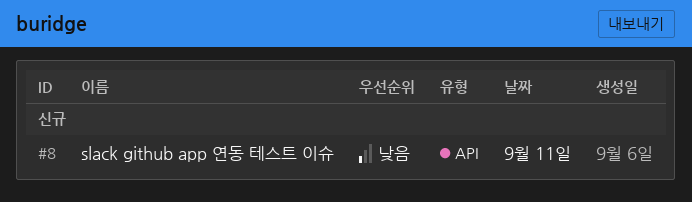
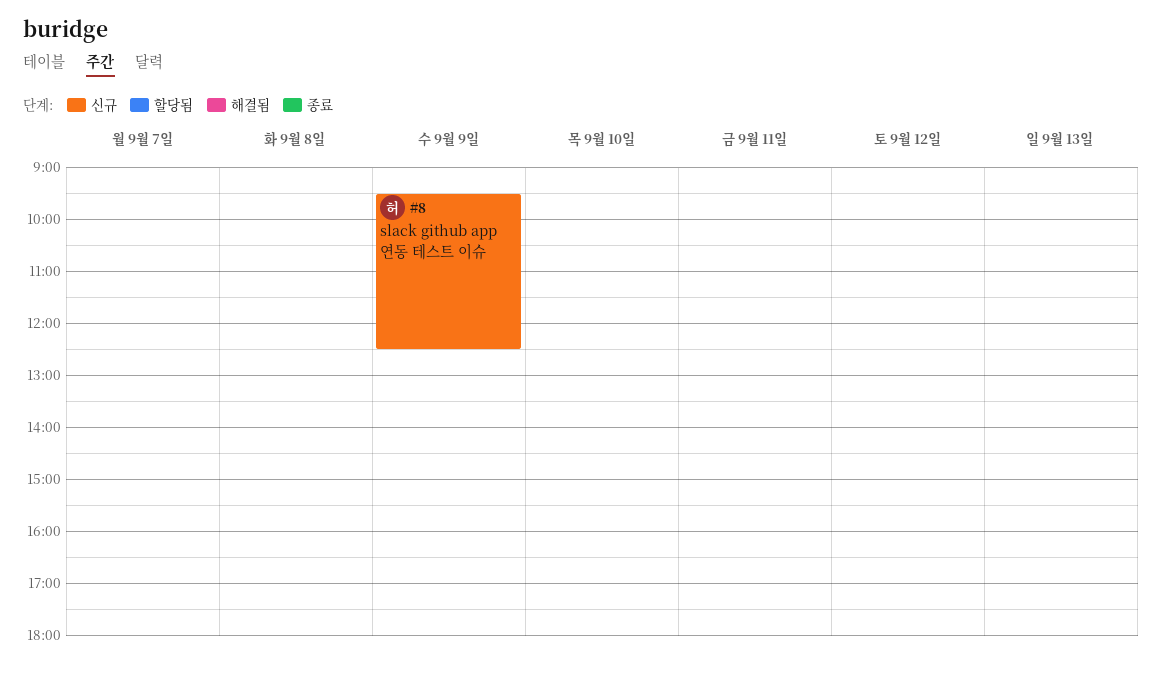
#8, day: Sep 11 -> Sep 9

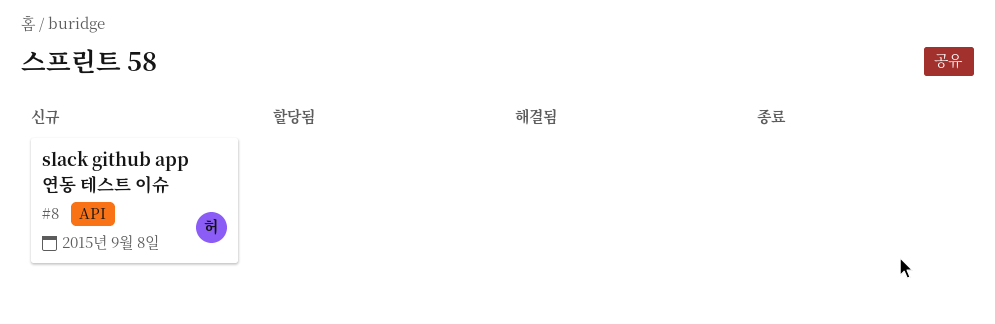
#8, day: Sep 9 -> Sep 8

